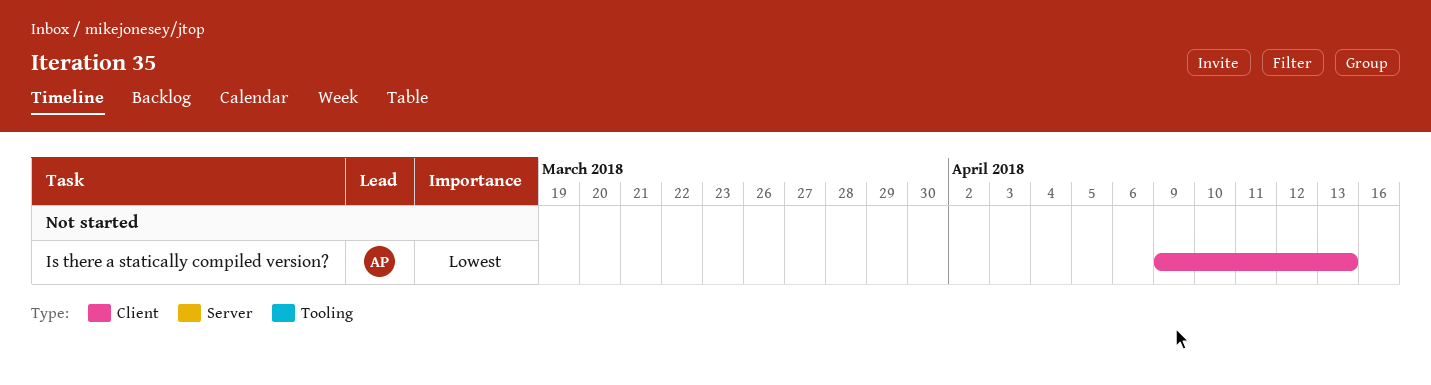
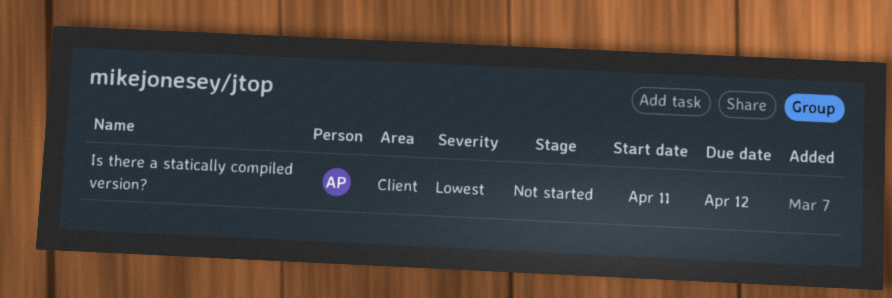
Is there a statically compiled version?, start: Apr 9 -> Apr 11
Is there a statically compiled version?, due: Apr 13 -> Apr 12

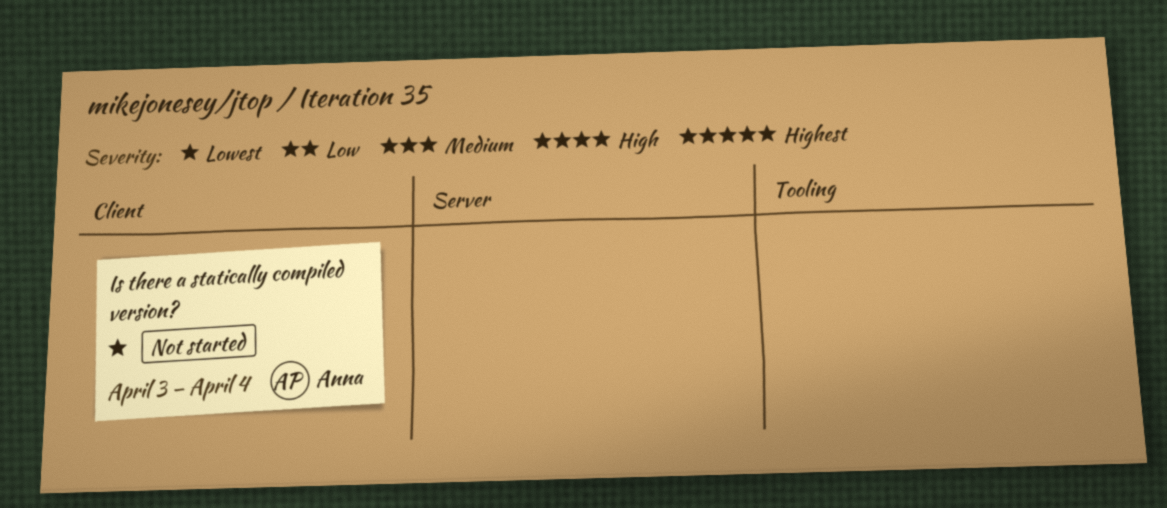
Is there a statically compiled version?, start: Apr 11 -> Apr 3
Is there a statically compiled version?, due: Apr 12 -> Apr 4

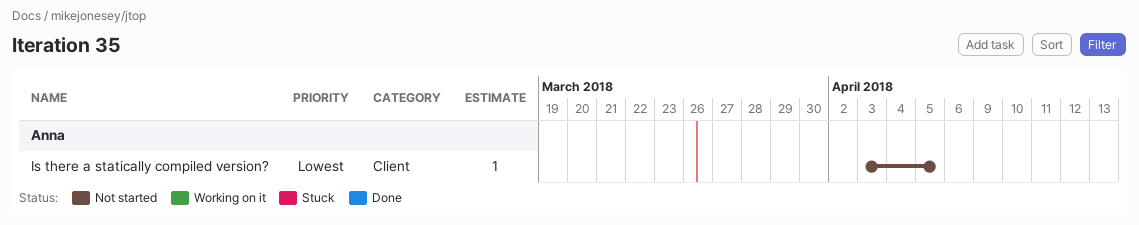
Is there a statically compiled version?, due: Apr 4 -> Apr 5

